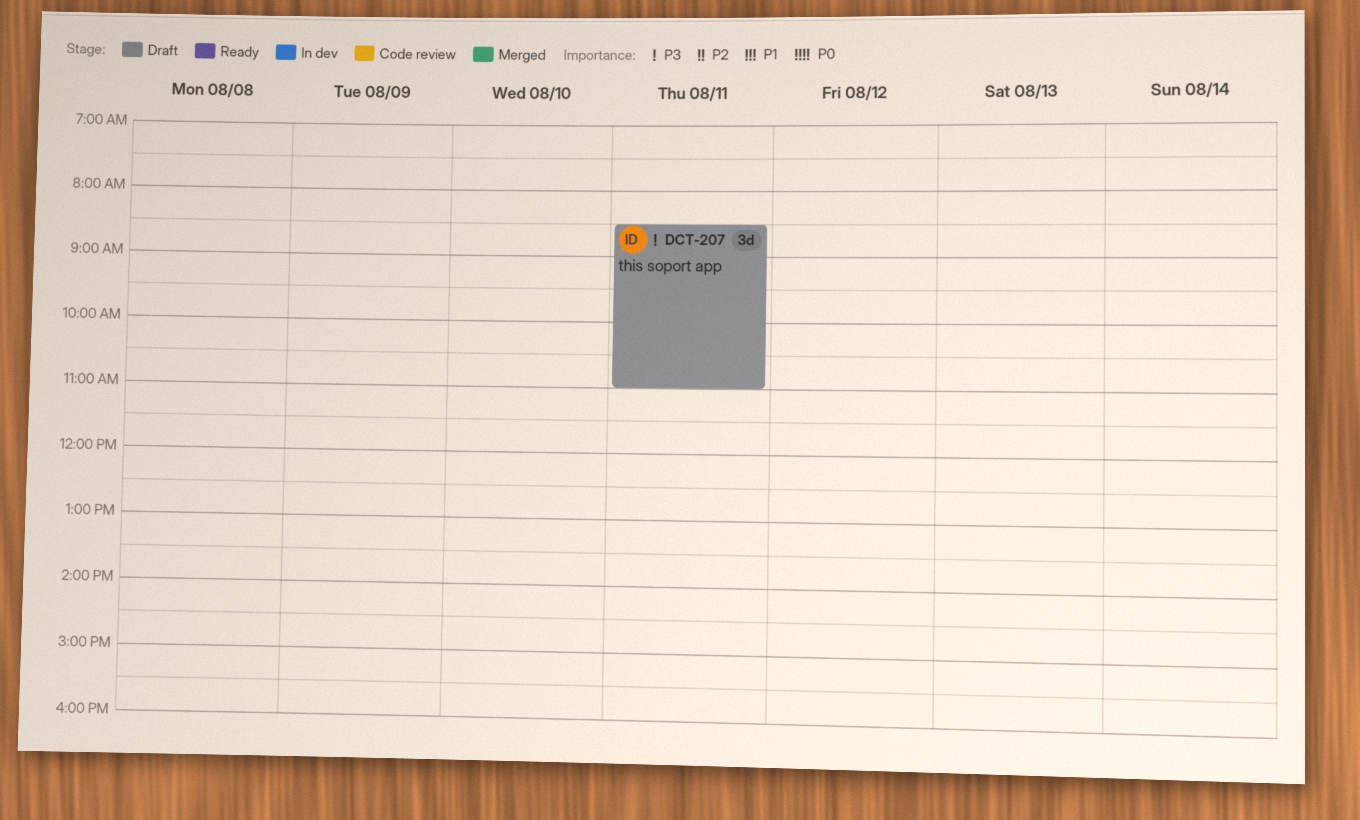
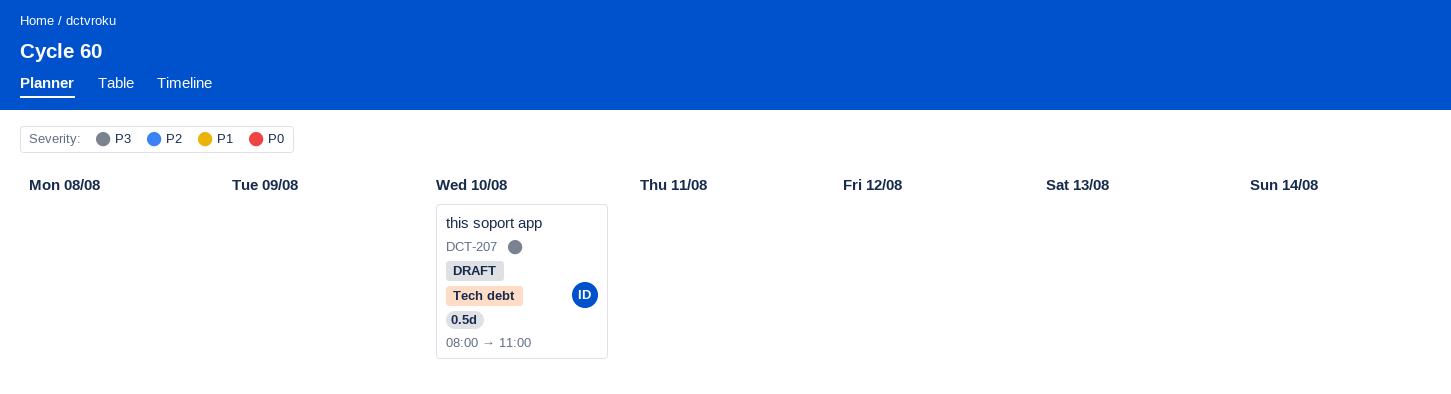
DCT-207, estimate: 3d -> 0.5d
DCT-207, day: Aug 11 -> Aug 10
DCT-207, begins: 08:30 -> 08:00

